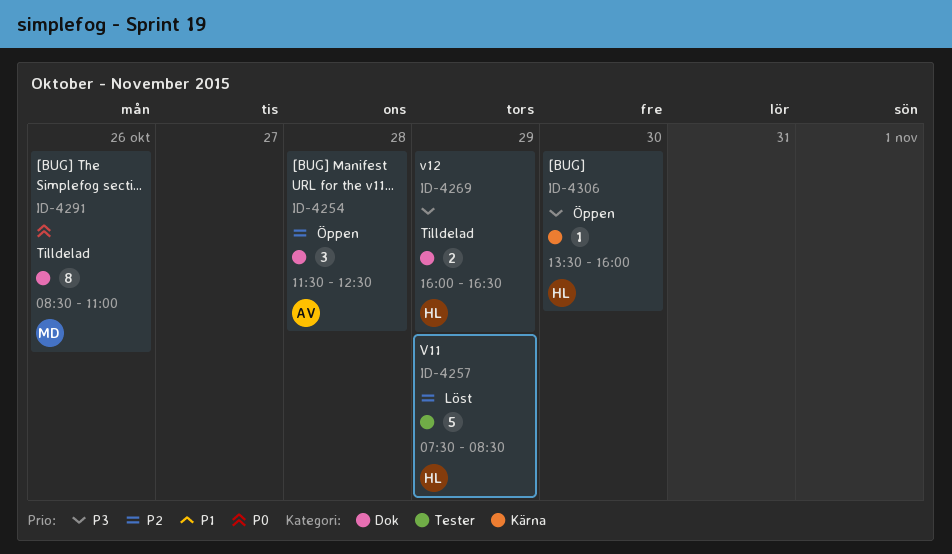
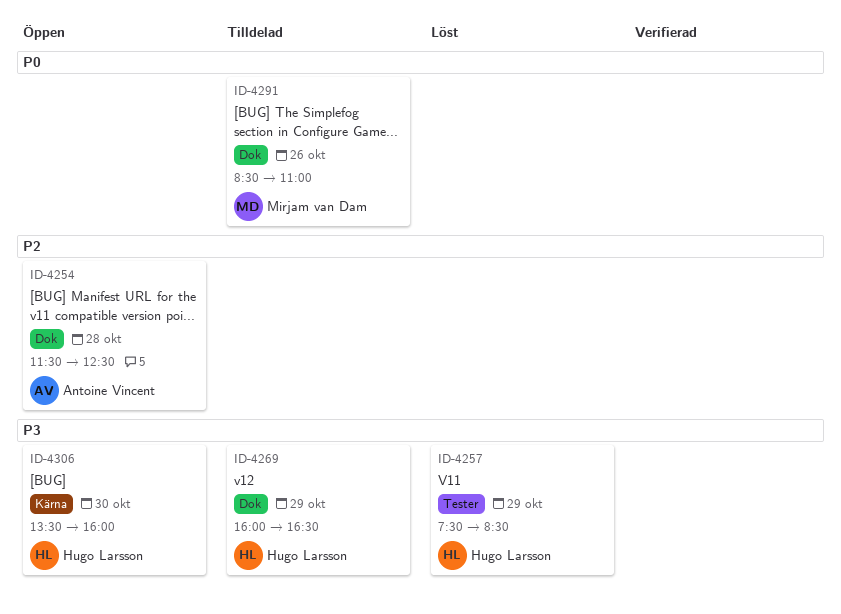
ID-4257, priority: P2 -> P3

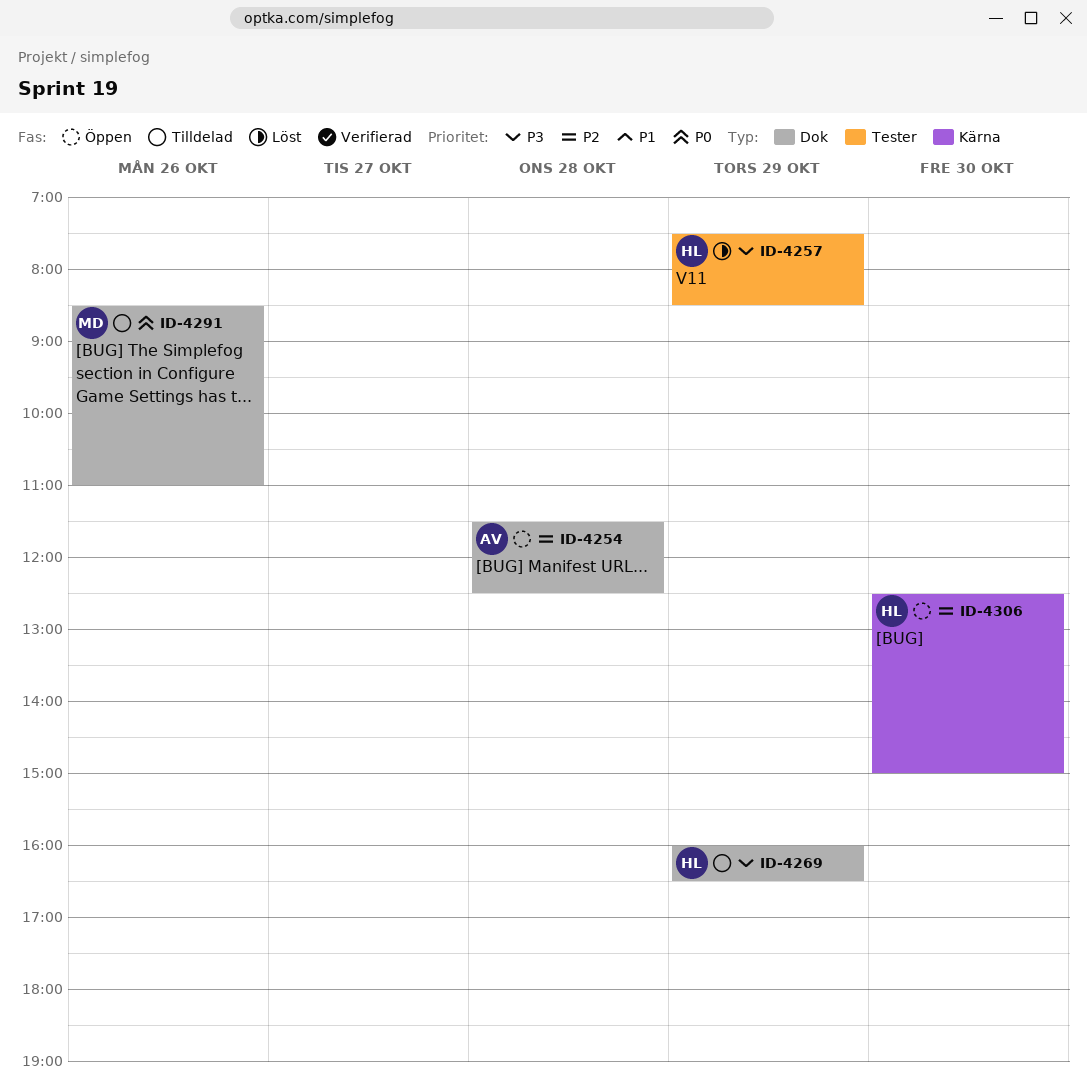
ID-4306, priority: P3 -> P2
ID-4306, begins: 13:30 -> 12:30
ID-4306, ends: 16:00 -> 15:00

